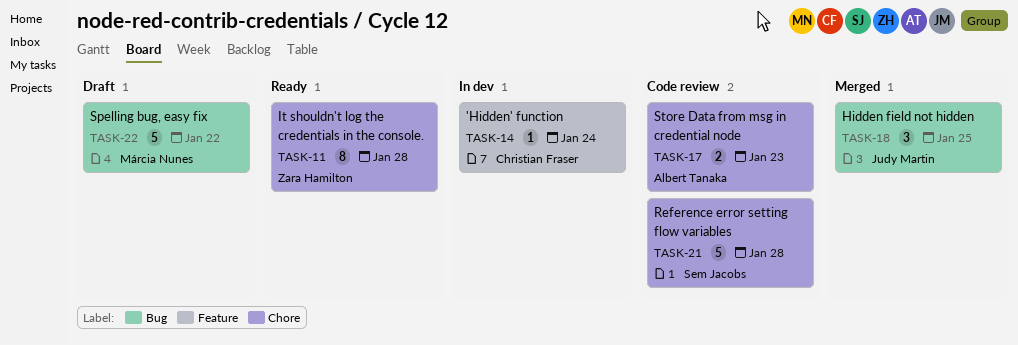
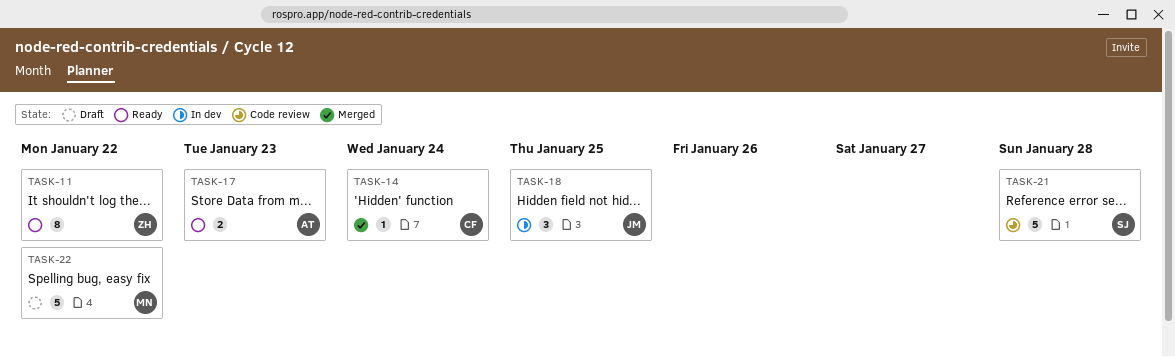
TASK-11, due: Jan 28 -> Jan 22
TASK-14, status: In dev -> Merged
TASK-17, status: Code review -> Ready
TASK-18, status: Merged -> In dev

